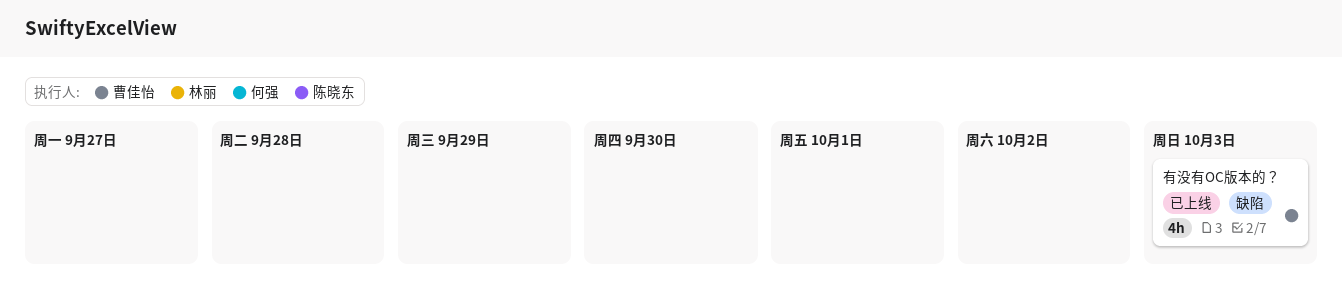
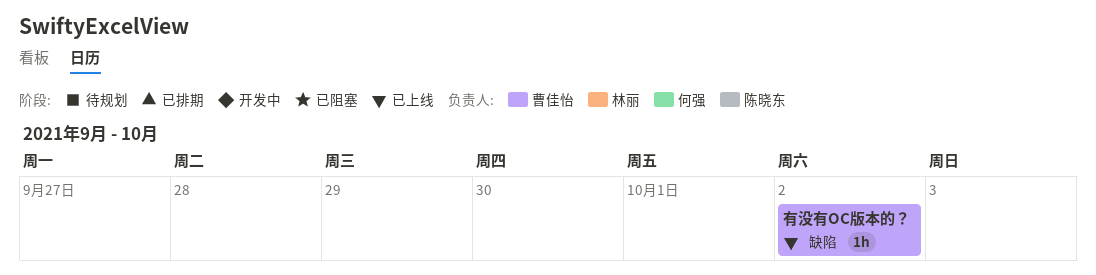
有没有OC版本的？, estimate: 4h -> 1h
有没有OC版本的？, due: Oct 3 -> Oct 2

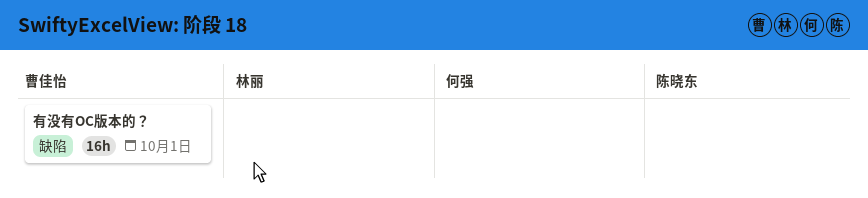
有没有OC版本的？, estimate: 1h -> 16h
有没有OC版本的？, due: Oct 2 -> Oct 1

